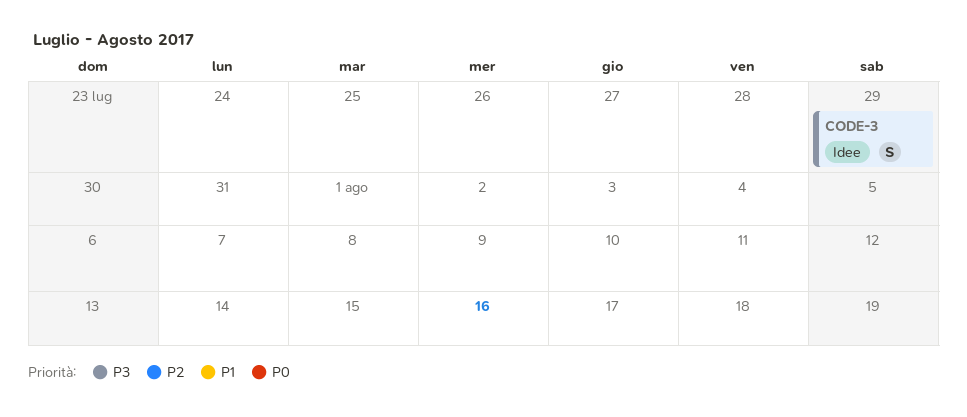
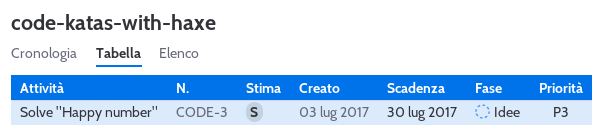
CODE-3, due: Jul 29 -> Jul 30

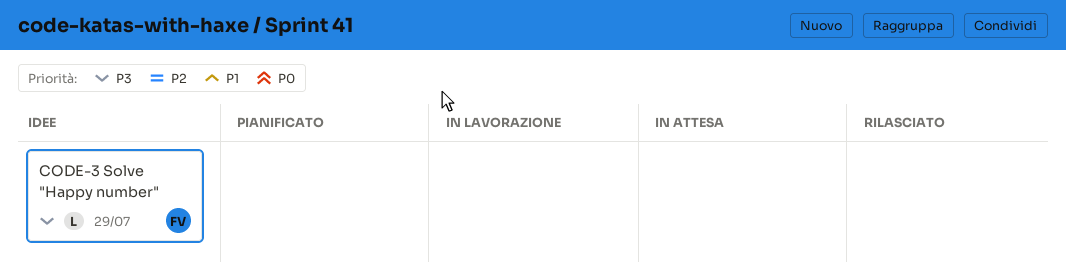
CODE-3, estimate: S -> L
CODE-3, due: Jul 30 -> Jul 29

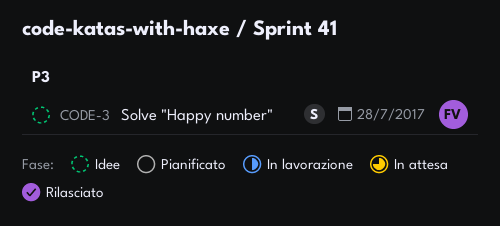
CODE-3, estimate: L -> S
CODE-3, due: Jul 29 -> Jul 28

